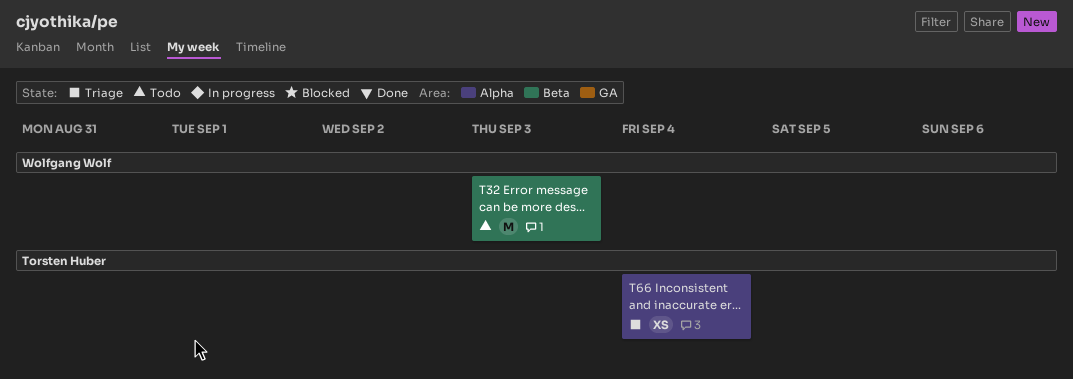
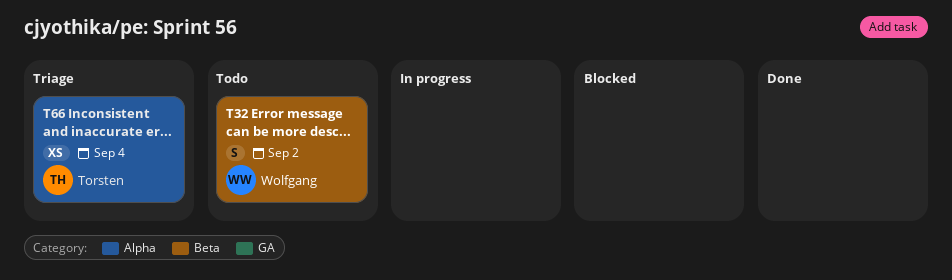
T32, estimate: M -> S
T32, due: Sep 3 -> Sep 2

